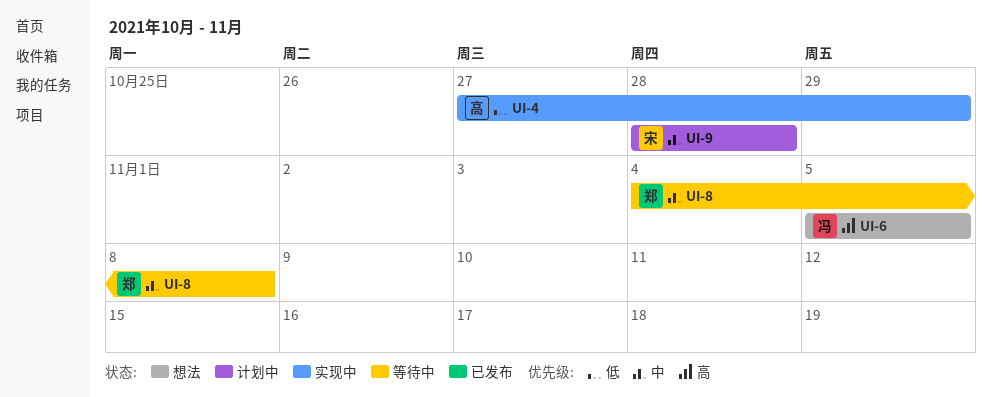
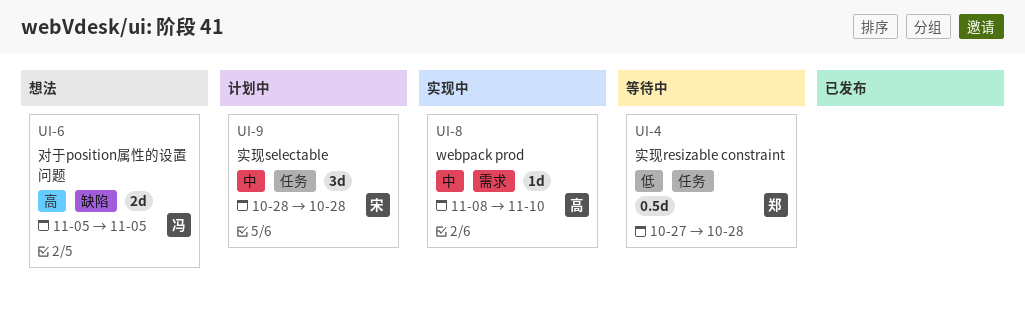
UI-4, status: 实现中 -> 等待中
UI-4, owner: 高 -> 郑
UI-4, due: Oct 29 -> Oct 28
UI-8, status: 等待中 -> 实现中
UI-8, owner: 郑 -> 高
UI-8, start: Nov 4 -> Nov 8
UI-8, due: Nov 8 -> Nov 10

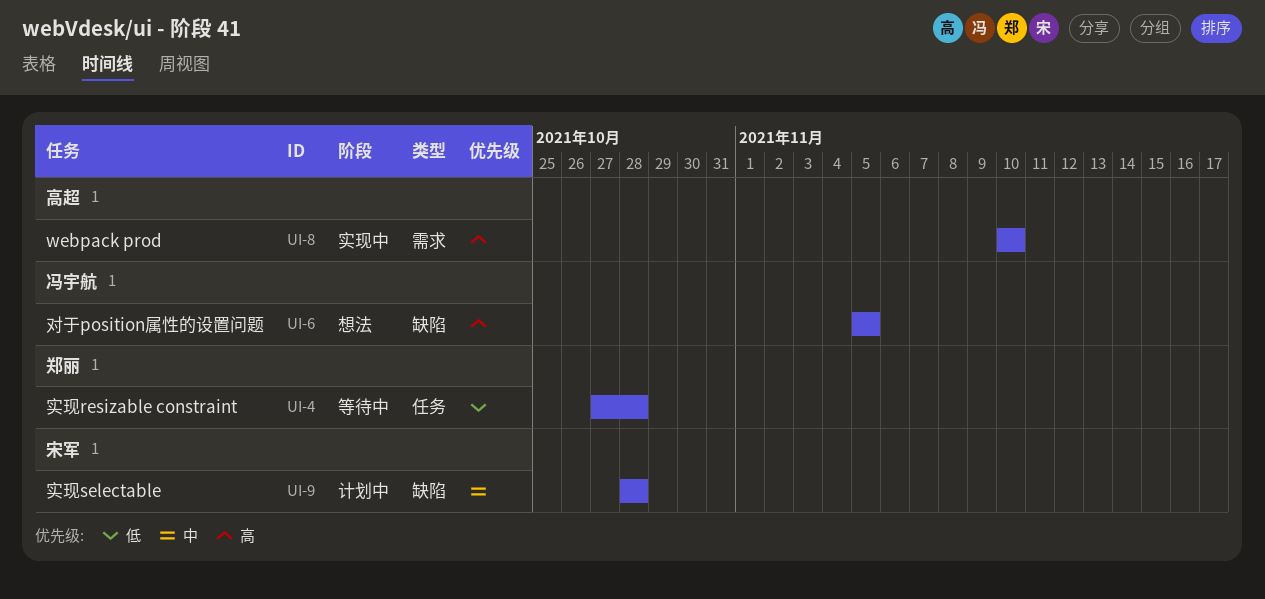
UI-8, priority: 中 -> 高
UI-8, start: Nov 8 -> Nov 10
UI-9, label: 任务 -> 缺陷

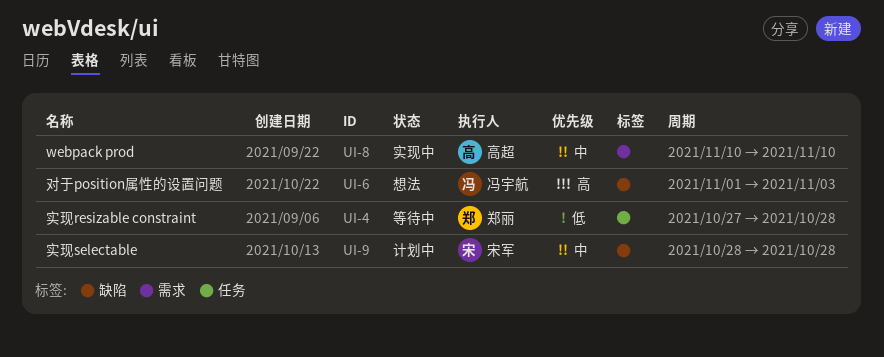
UI-6, start: Nov 5 -> Nov 1
UI-6, due: Nov 5 -> Nov 3
UI-8, priority: 高 -> 中

